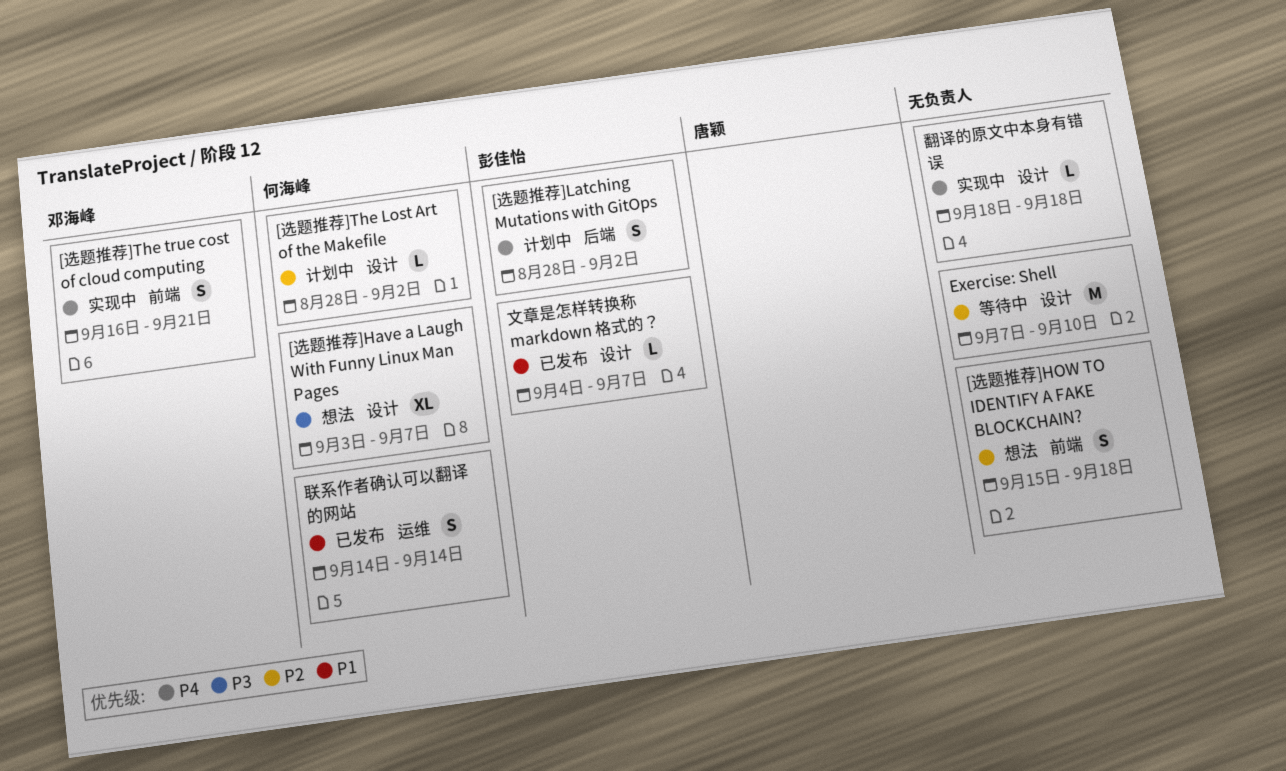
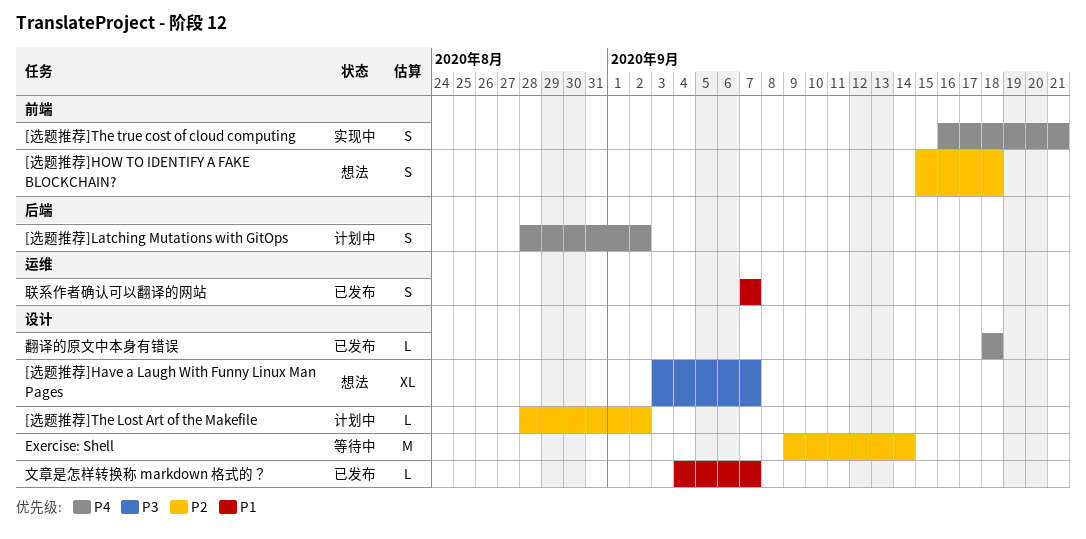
Exercise: Shell, start: Sep 7 -> Sep 9
Exercise: Shell, due: Sep 10 -> Sep 14
翻译的原文中本身有错误, status: 实现中 -> 已发布
联系作者确认可以翻译的网站, start: Sep 14 -> Sep 7
联系作者确认可以翻译的网站, due: Sep 14 -> Sep 7

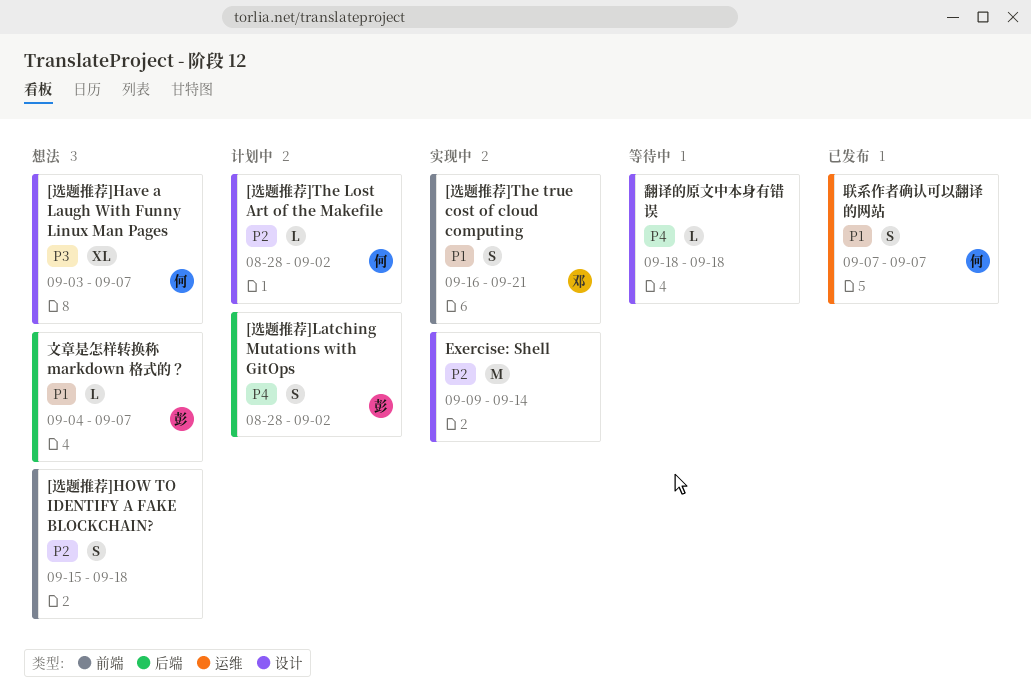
[选题推荐]The true cost of cloud computing, priority: P4 -> P1
Exercise: Shell, status: 等待中 -> 实现中
文章是怎样转换称 markdown 格式的？, status: 已发布 -> 想法
文章是怎样转换称 markdown 格式的？, label: 设计 -> 后端
翻译的原文中本身有错误, status: 已发布 -> 等待中

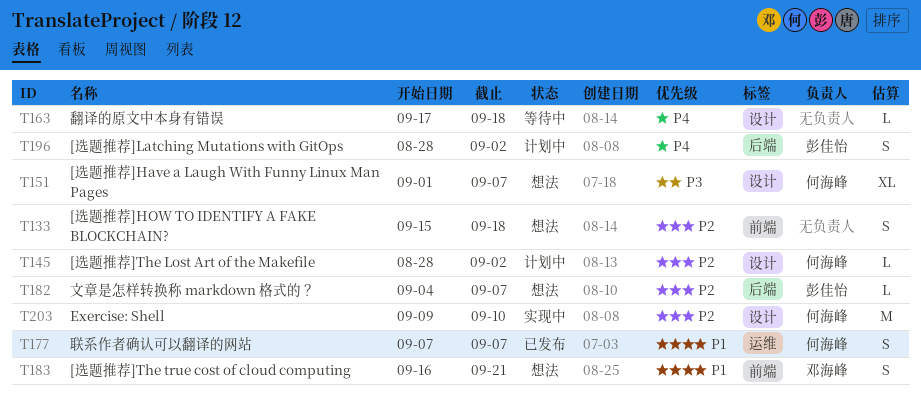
[选题推荐]Have a Laugh With Funny Linux Man Pages, start: Sep 3 -> Sep 1
[选题推荐]The true cost of cloud computing, status: 实现中 -> 想法
Exercise: Shell, owner: none -> 何海峰
Exercise: Shell, due: Sep 14 -> Sep 10
文章是怎样转换称 markdown 格式的？, priority: P1 -> P2
翻译的原文中本身有错误, start: Sep 18 -> Sep 17

